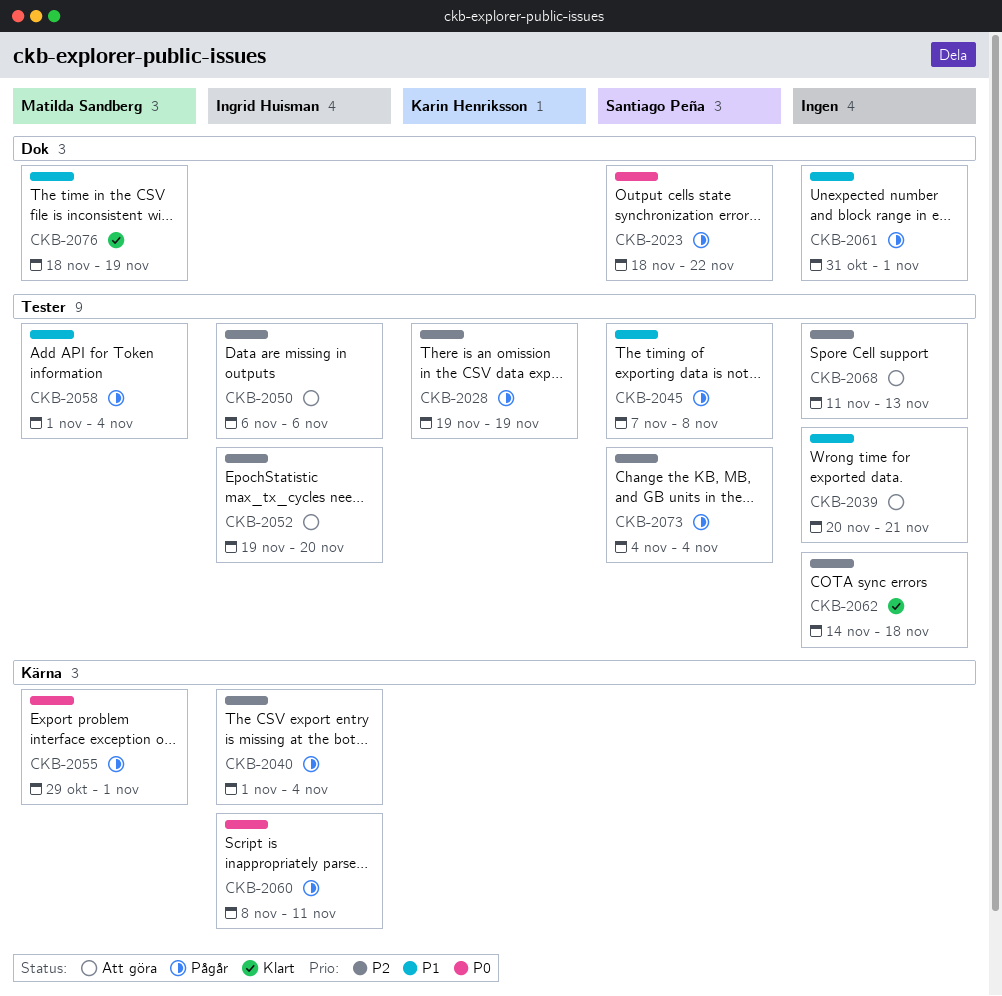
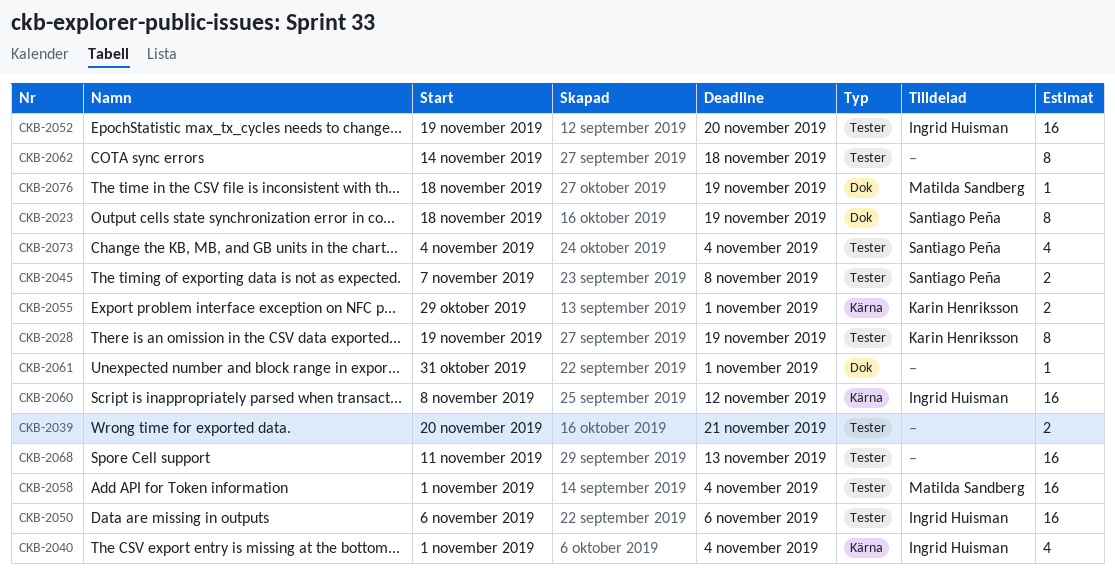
CKB-2023, due: Nov 22 -> Nov 19
CKB-2055, owner: Matilda Sandberg -> Karin Henriksson
CKB-2060, due: Nov 11 -> Nov 12

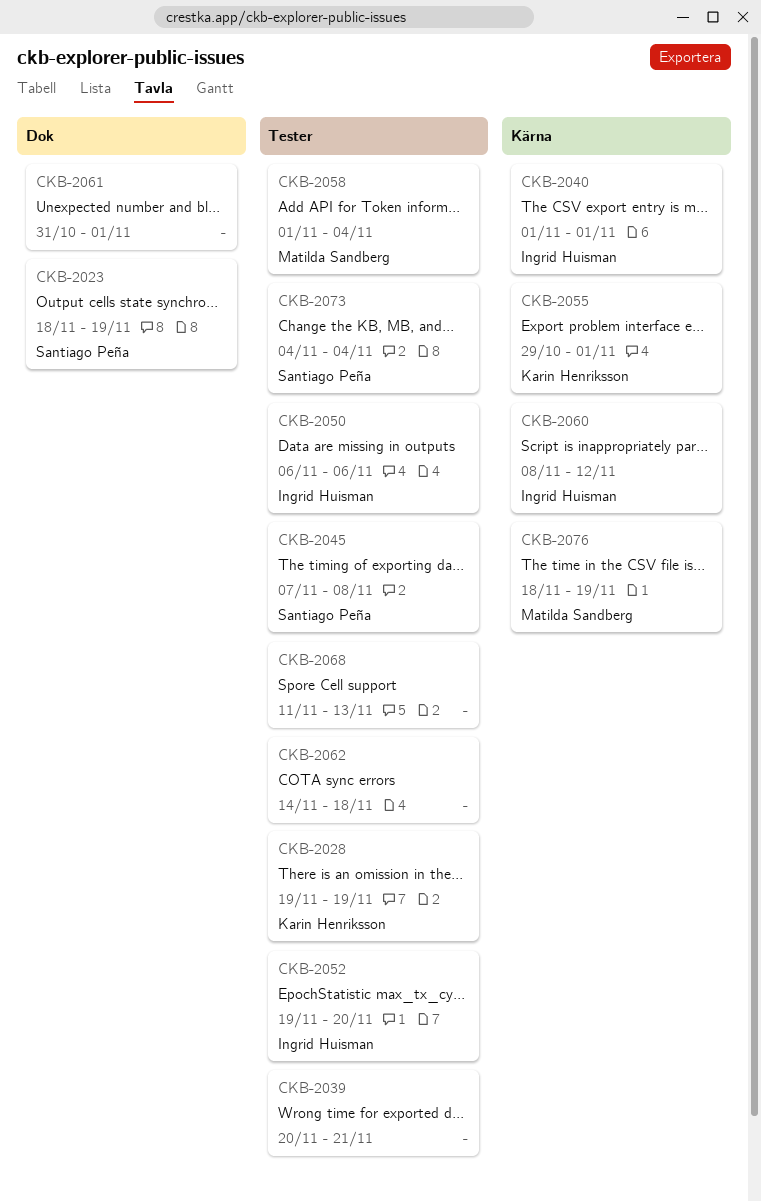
CKB-2040, due: Nov 4 -> Nov 1
CKB-2076, label: Dok -> Kärna

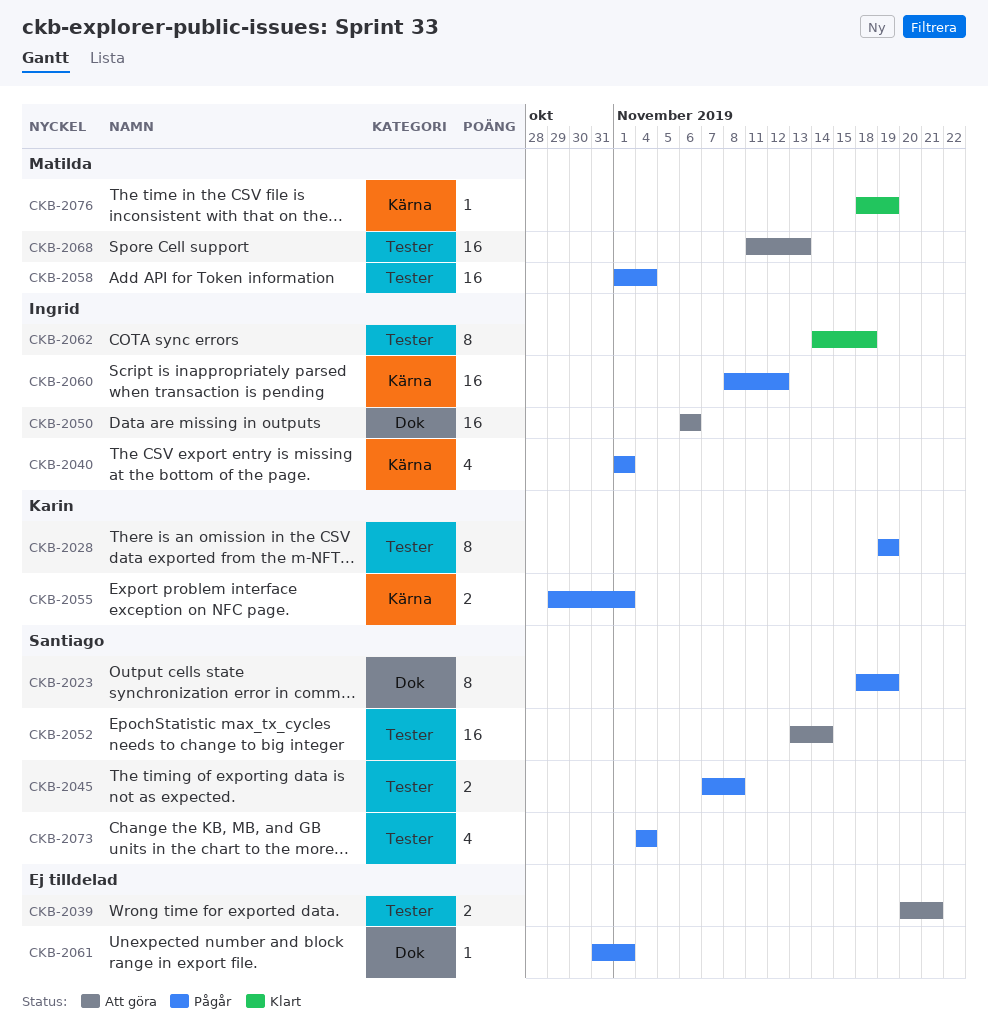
CKB-2050, label: Tester -> Dok
CKB-2052, owner: Ingrid Huisman -> Santiago Peña
CKB-2052, start: Nov 19 -> Nov 13
CKB-2052, due: Nov 20 -> Nov 14
CKB-2062, owner: none -> Ingrid Huisman
CKB-2068, owner: none -> Matilda Sandberg

